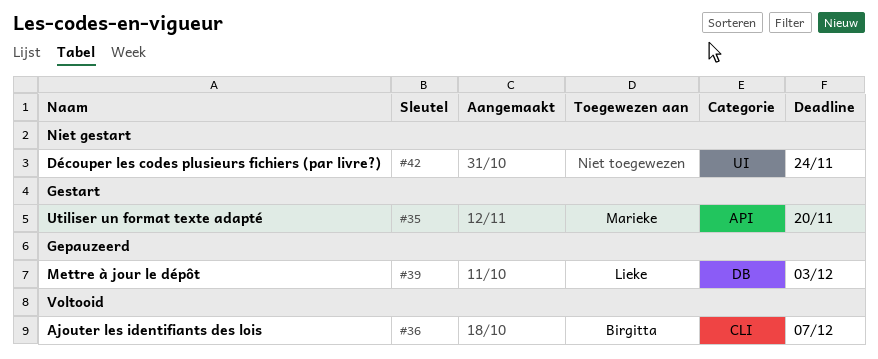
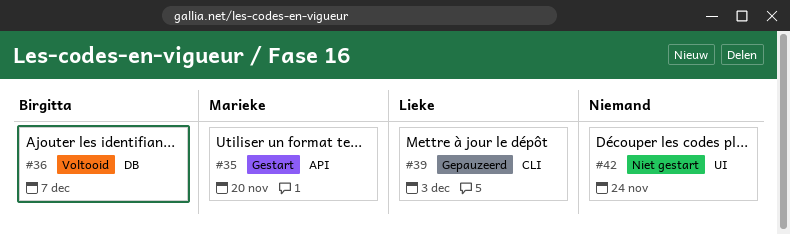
#36, label: CLI -> DB
#39, label: DB -> CLI

